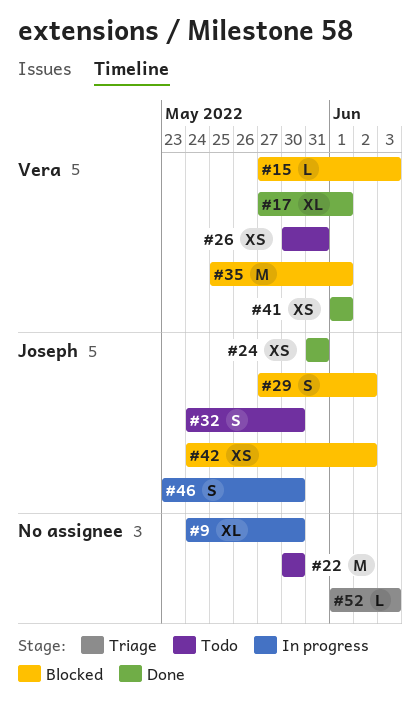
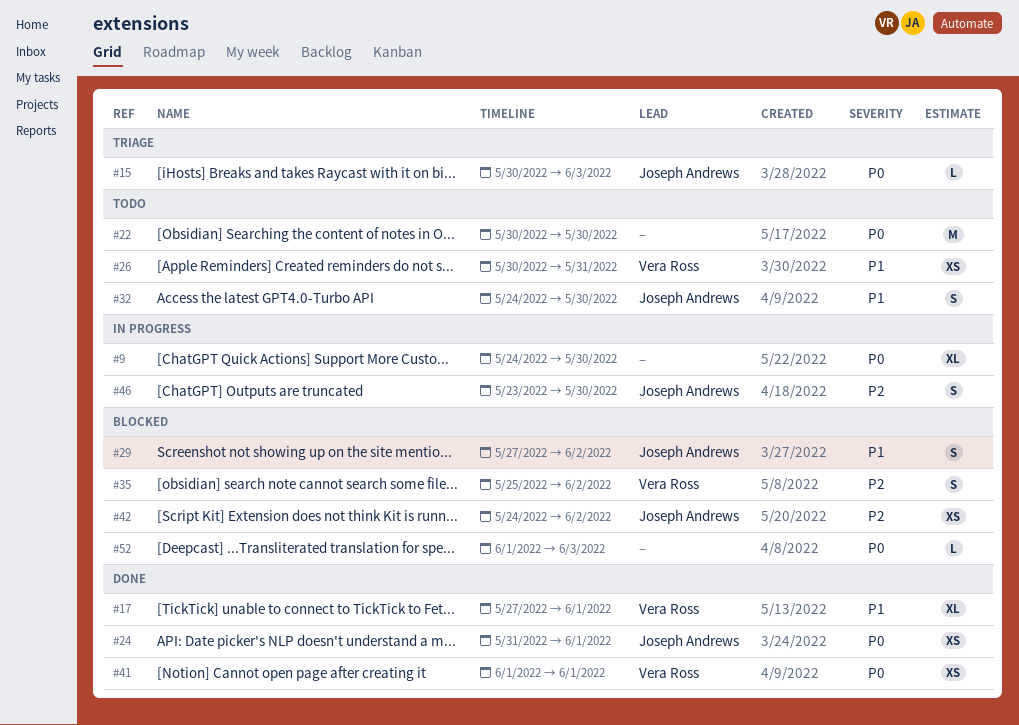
#15, status: Blocked -> Triage
#15, owner: Vera Ross -> Joseph Andrews
#15, start: May 27 -> May 30
#24, due: May 31 -> Jun 1
#35, estimate: M -> S
#35, due: Jun 1 -> Jun 2
#52, status: Triage -> Blocked

